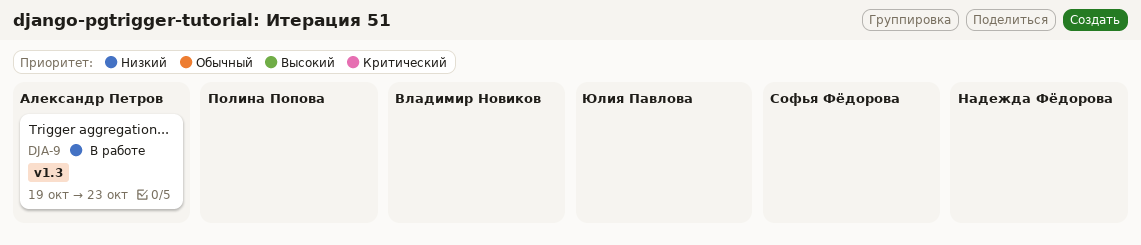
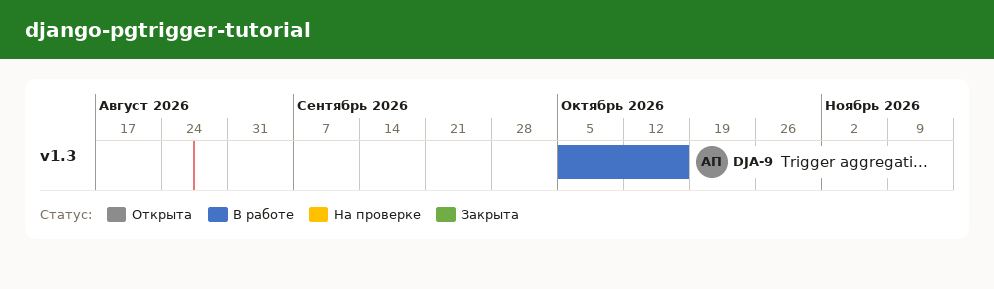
DJA-9, start: Oct 19 -> Oct 5
DJA-9, due: Oct 23 -> Oct 16

